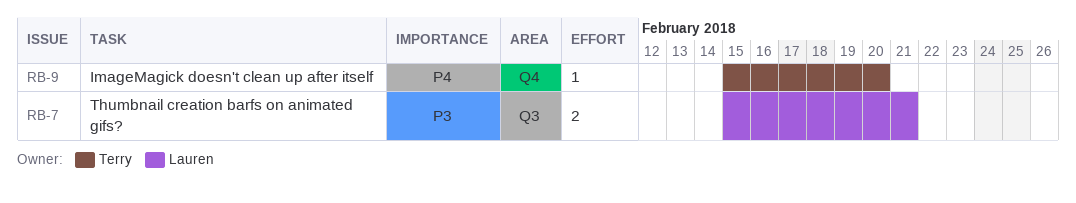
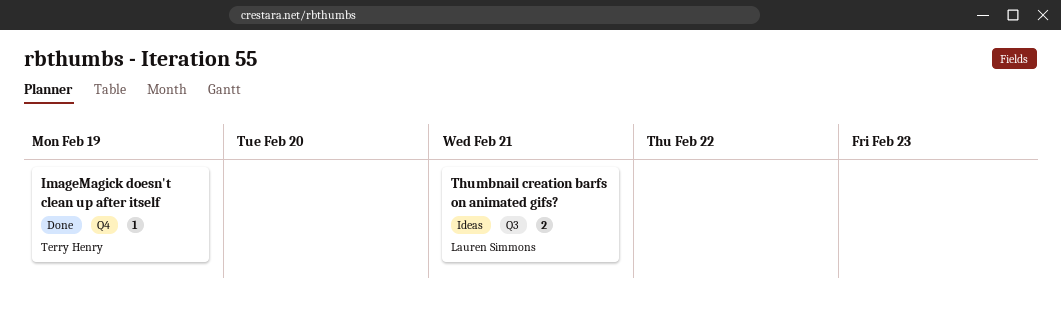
ImageMagick doesn't clean up after itself, due: Feb 20 -> Feb 19

